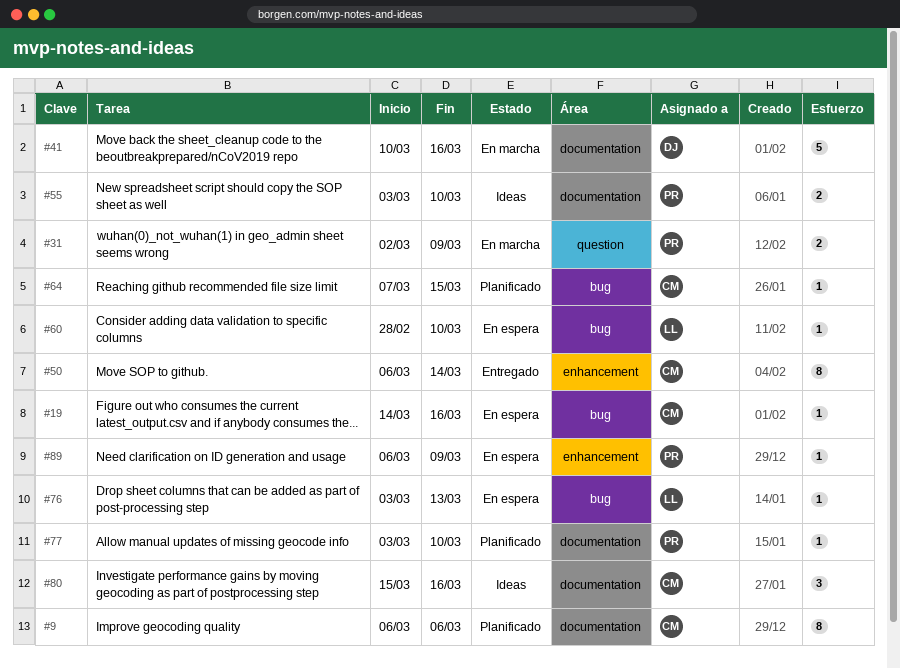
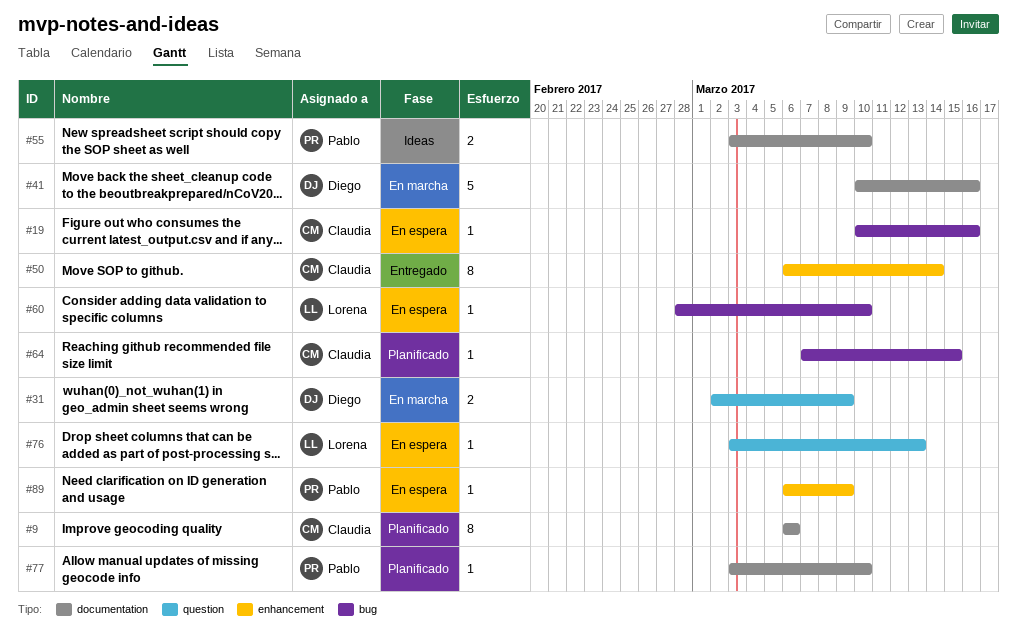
#19, start: Mar 14 -> Mar 10
#31, owner: Pablo -> Diego
#76, label: bug -> question
#80: present -> none

